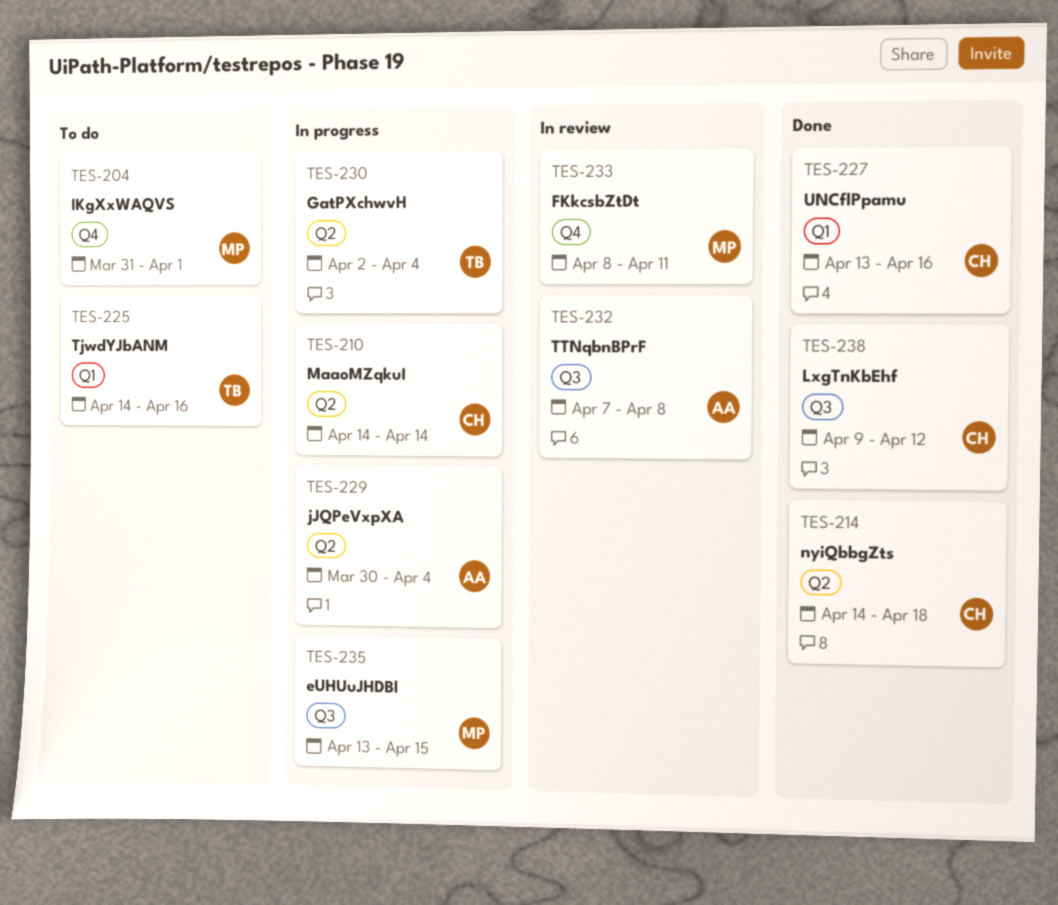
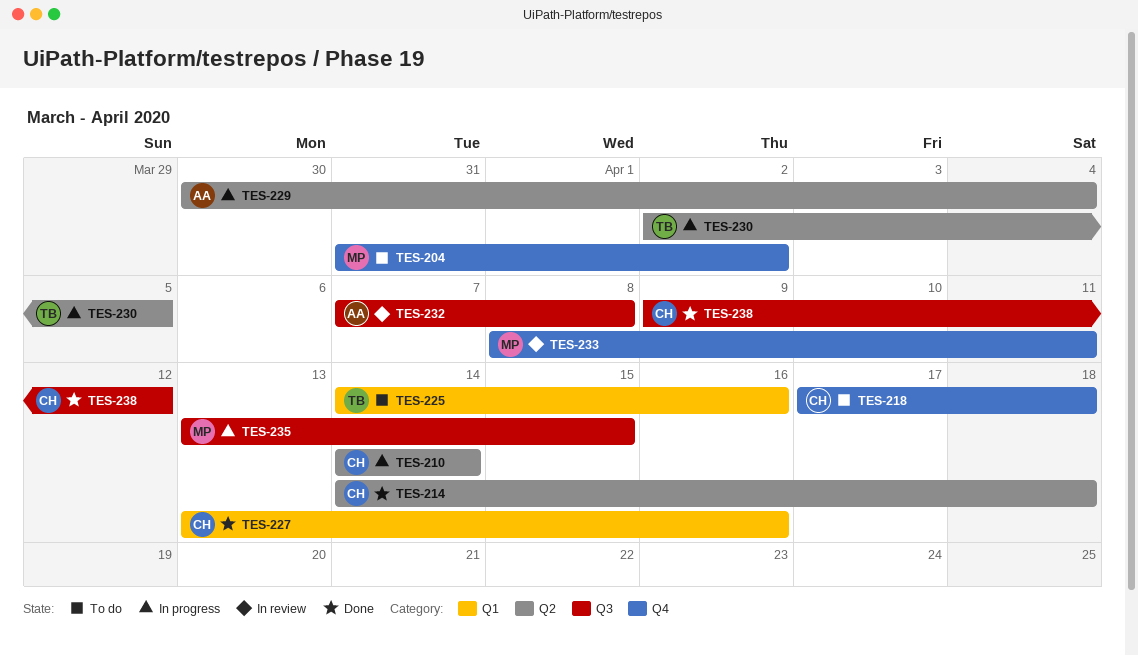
TES-204, due: Apr 1 -> Apr 2
TES-218: none -> present
TES-230, due: Apr 4 -> Apr 5

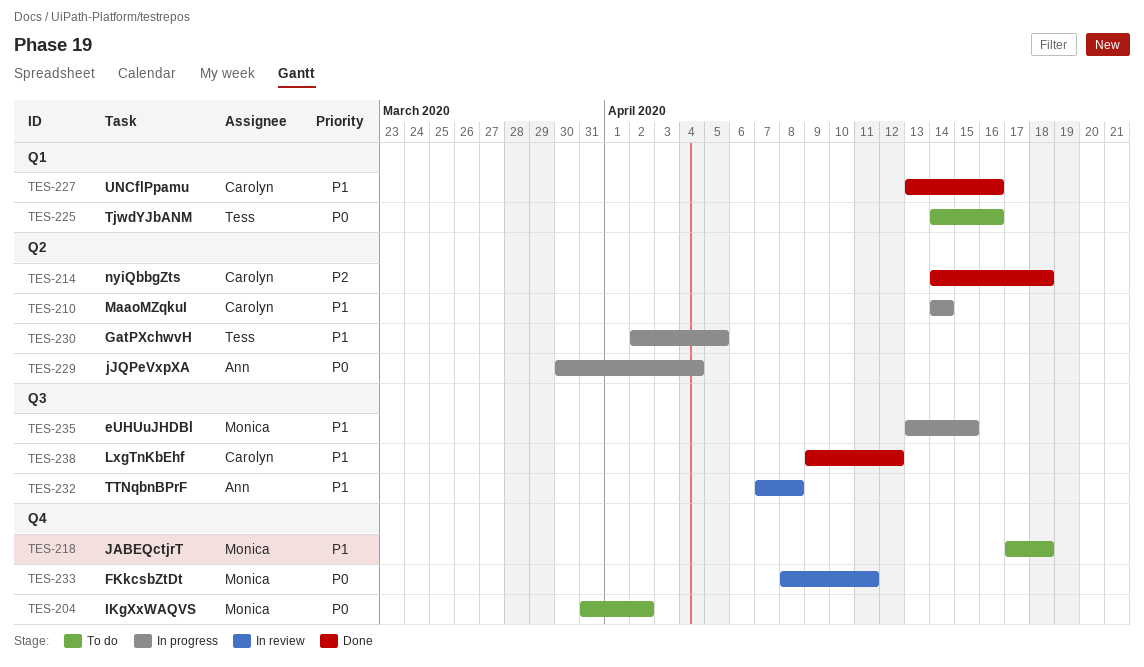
TES-218, owner: Carolyn -> Monica

